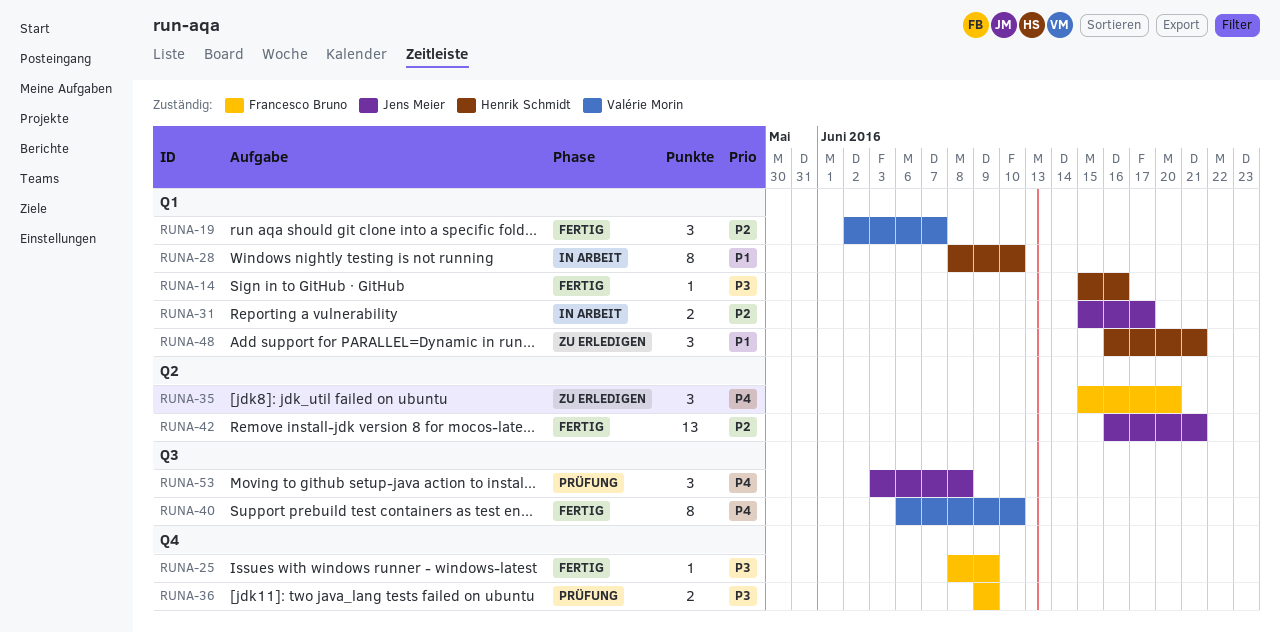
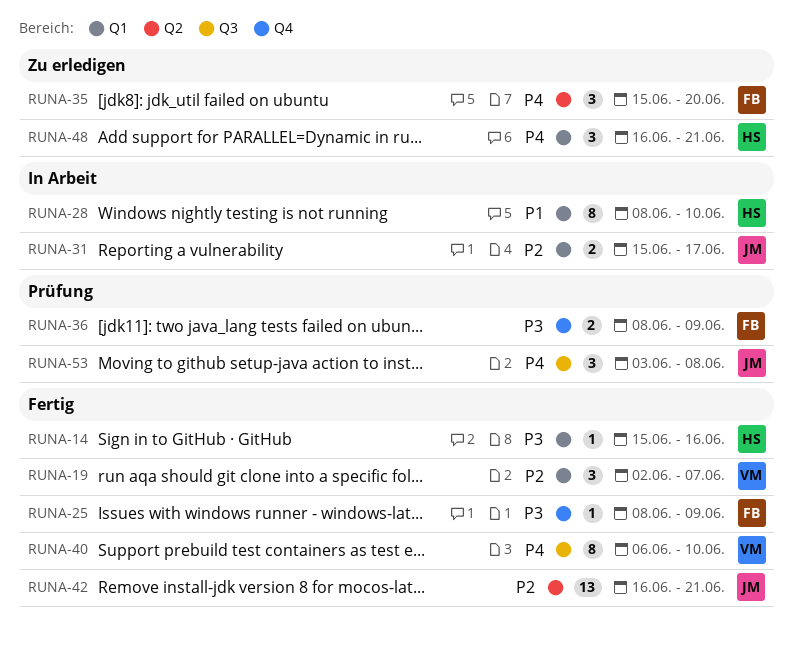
RUNA-36, start: Jun 9 -> Jun 8
RUNA-48, priority: P1 -> P4

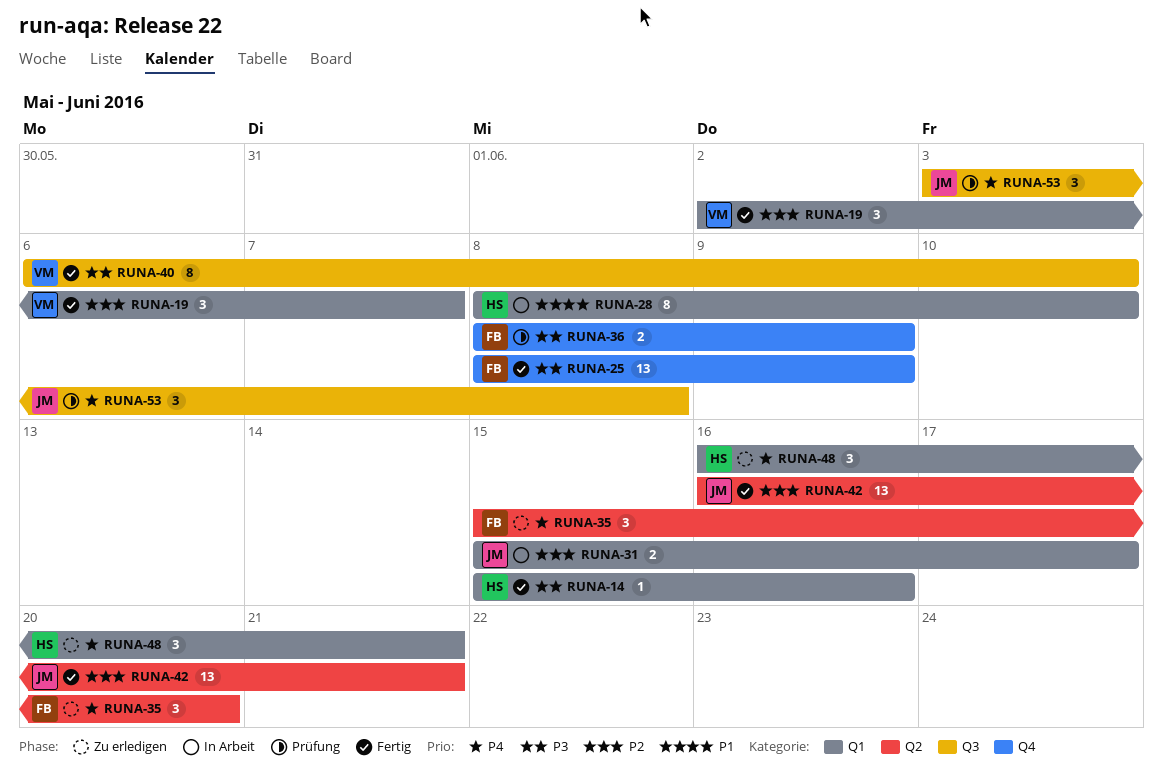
RUNA-25, estimate: 1 -> 13
RUNA-40, priority: P4 -> P3

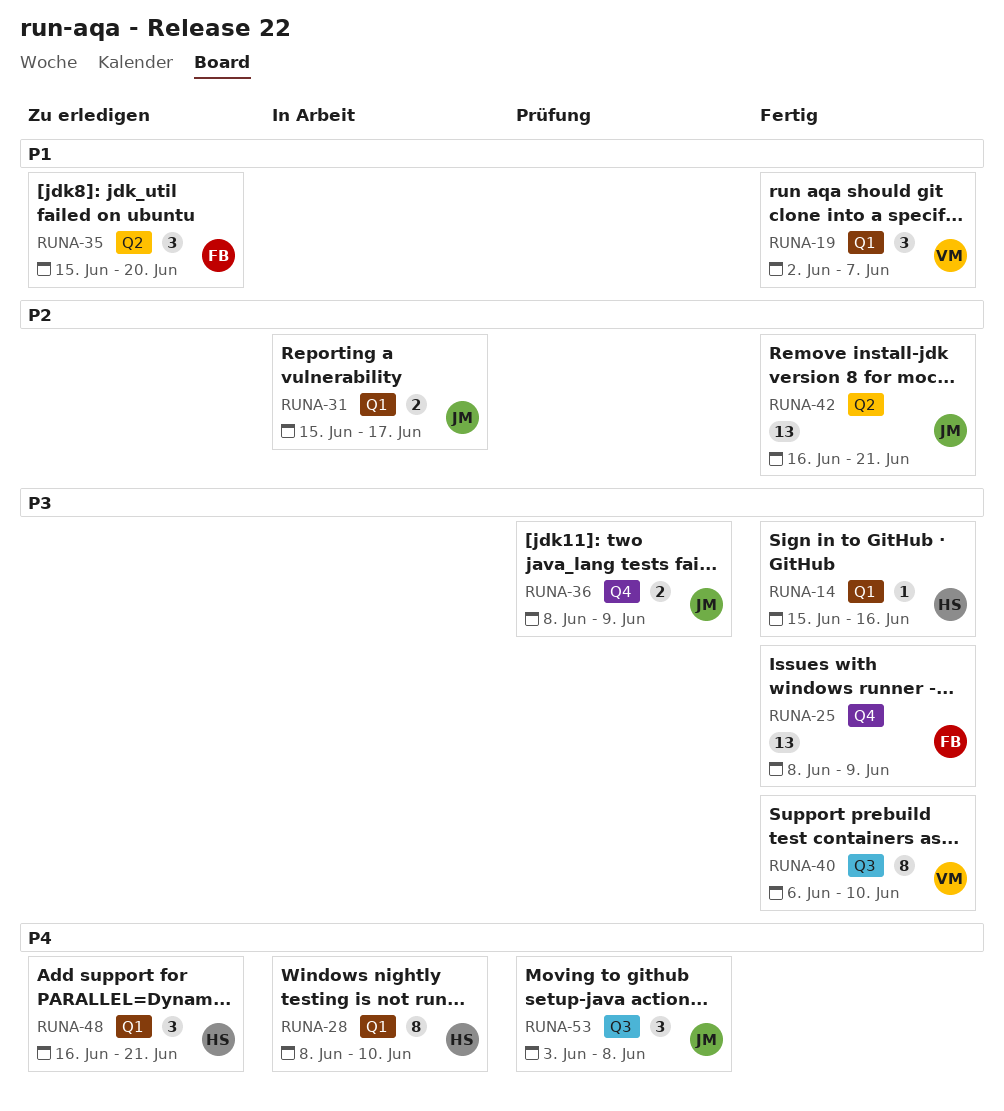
RUNA-19, priority: P2 -> P1
RUNA-28, priority: P1 -> P4
RUNA-35, priority: P4 -> P1
RUNA-36, owner: FB -> JM

